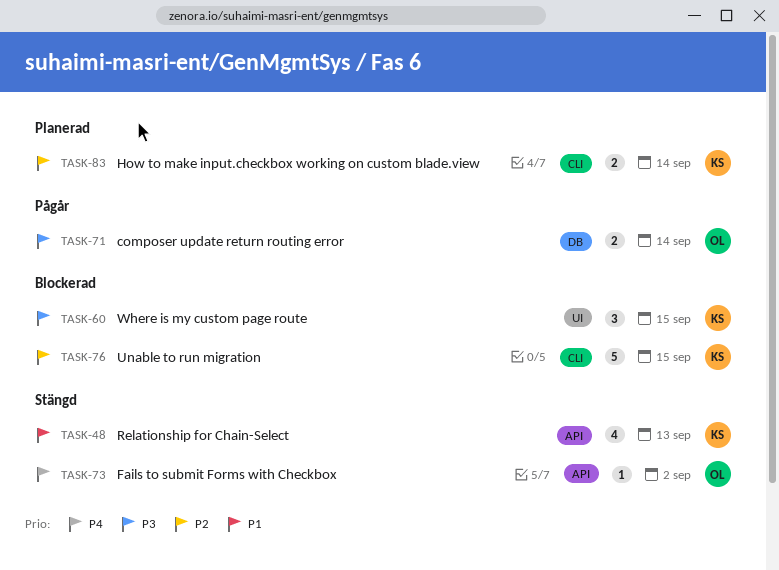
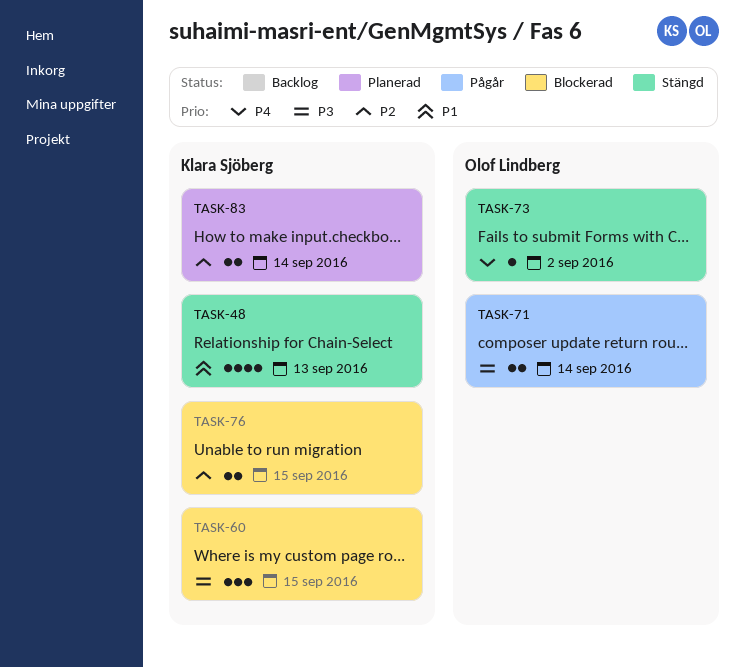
TASK-76, estimate: 5 -> 2

